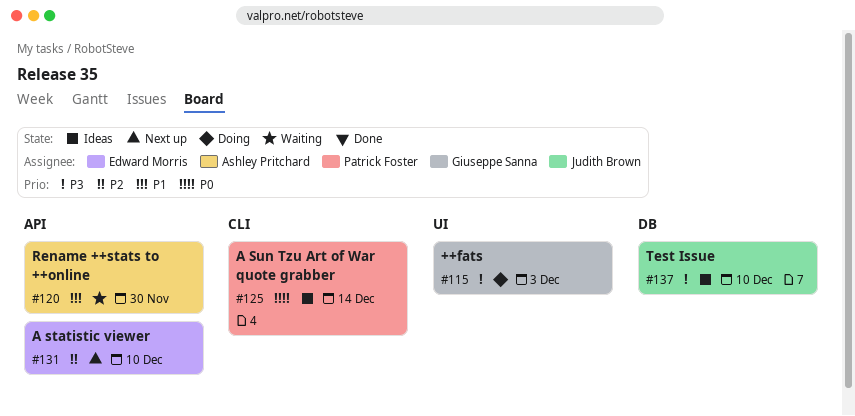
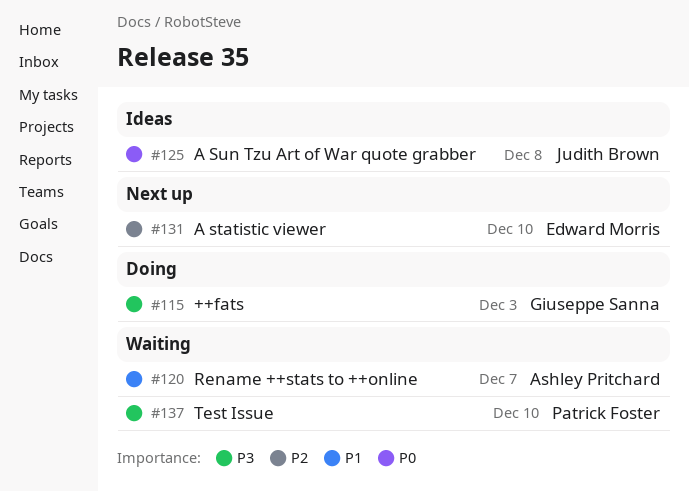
#120, due: Nov 30 -> Dec 7
#125, owner: Patrick Foster -> Judith Brown
#125, due: Dec 14 -> Dec 8
#137, status: Ideas -> Waiting
#137, owner: Judith Brown -> Patrick Foster

